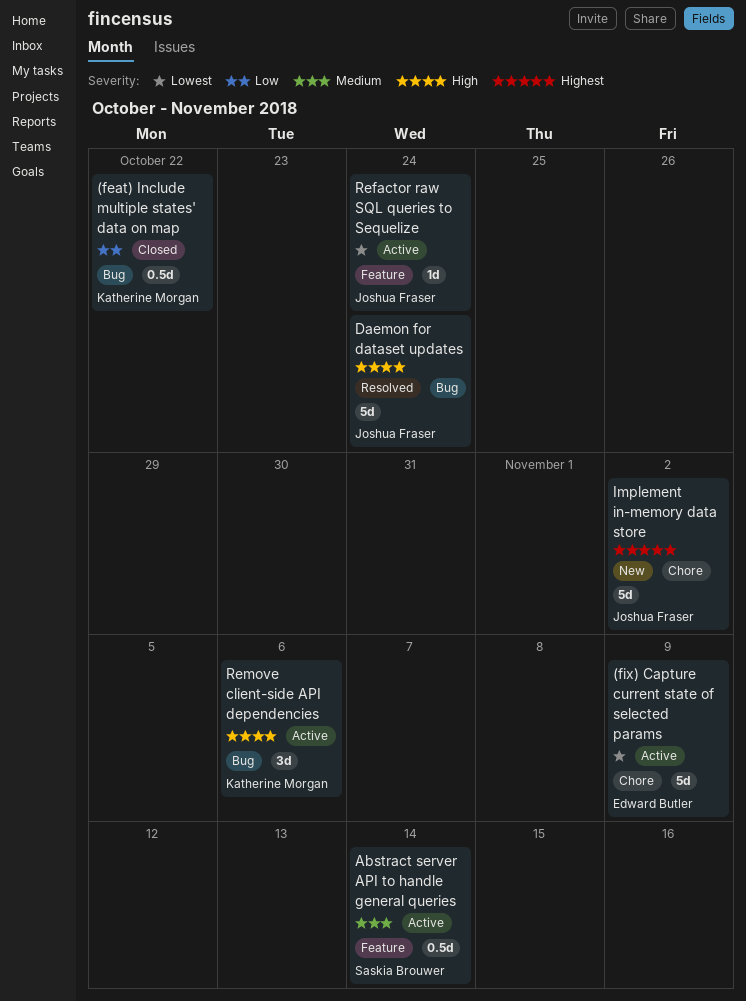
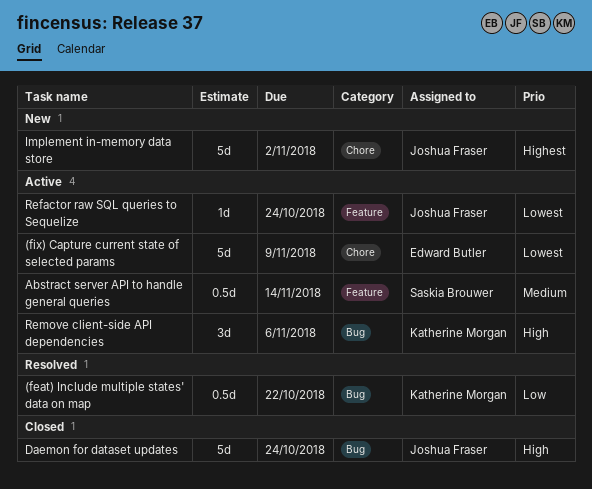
(feat) Include multiple states' data on map, status: Closed -> Resolved
Daemon for dataset updates, status: Resolved -> Closed

